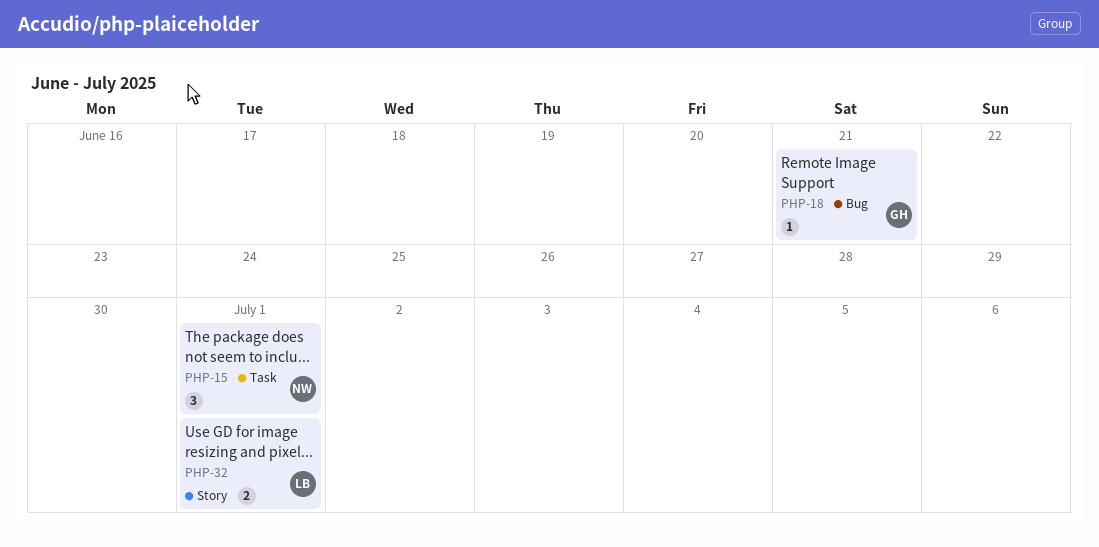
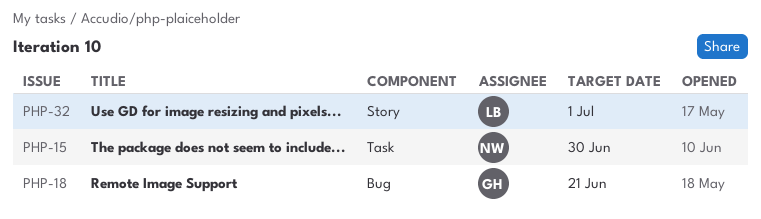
PHP-15, due: Jul 1 -> Jun 30

